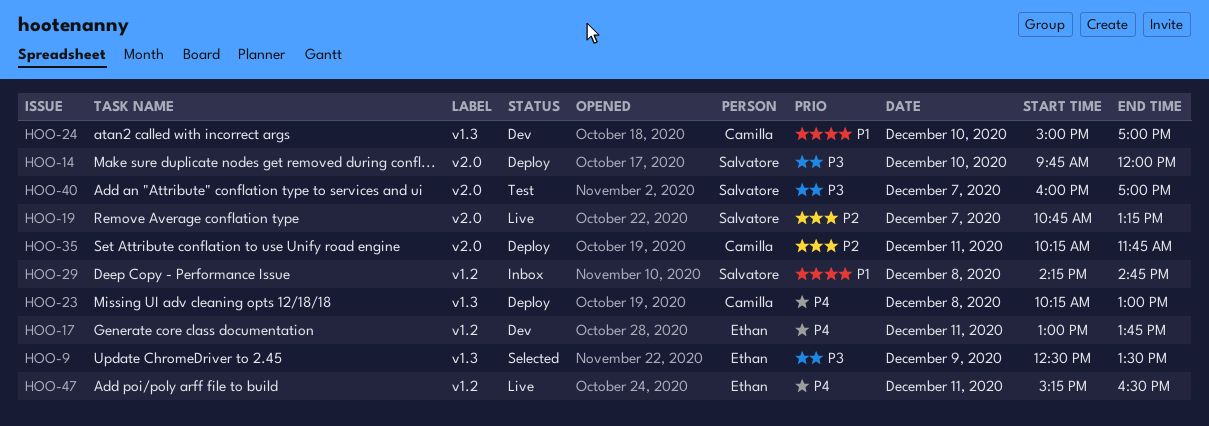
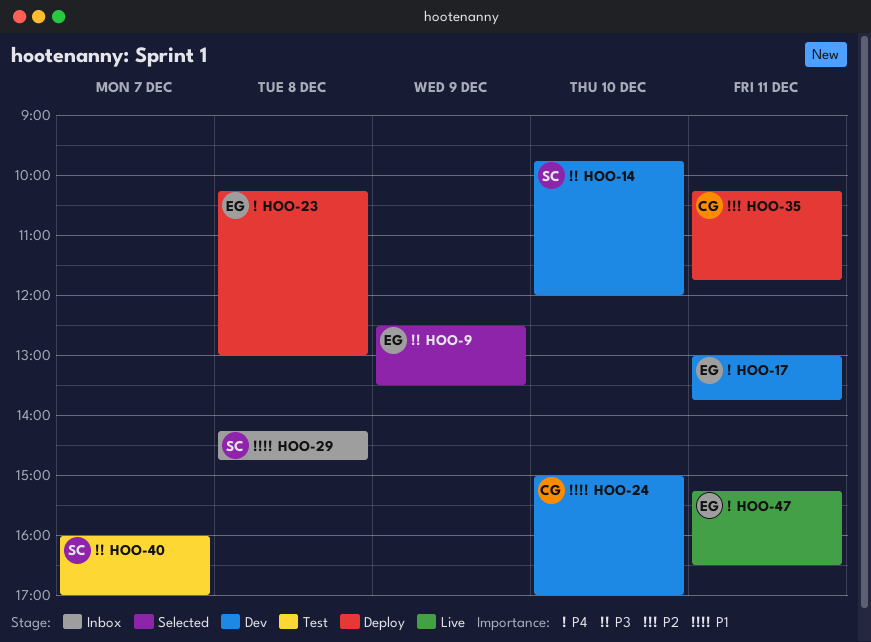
HOO-14, status: Deploy -> Dev
HOO-19: present -> none
HOO-23, owner: Camilla -> Ethan

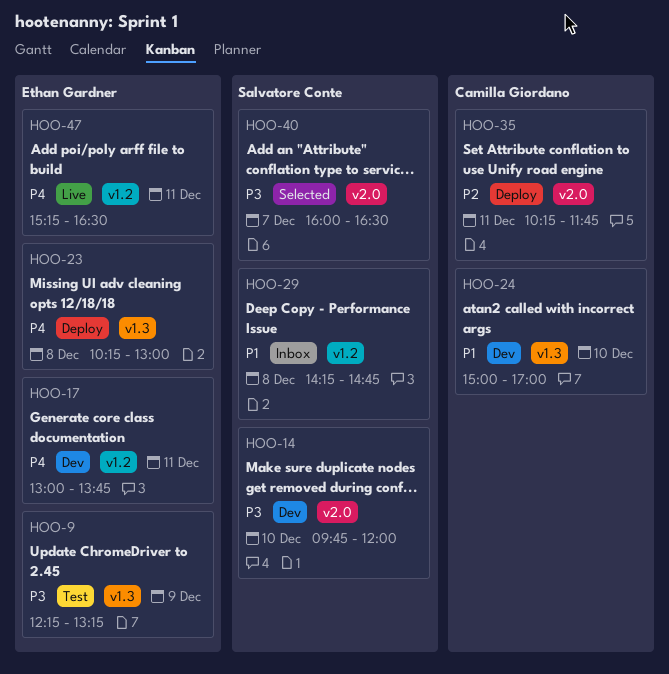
HOO-9, status: Selected -> Test
HOO-9, begins: 12:30 -> 12:15
HOO-9, ends: 13:30 -> 13:15
HOO-40, status: Test -> Selected
HOO-40, ends: 17:00 -> 16:30

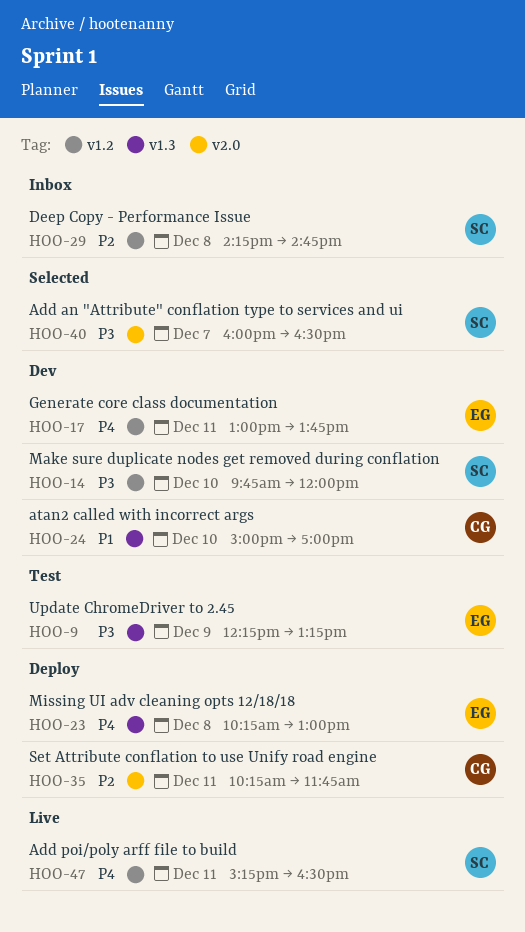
HOO-14, label: v2.0 -> v1.2
HOO-29, priority: P1 -> P2
HOO-47, owner: Ethan Gardner -> Salvatore Conte

